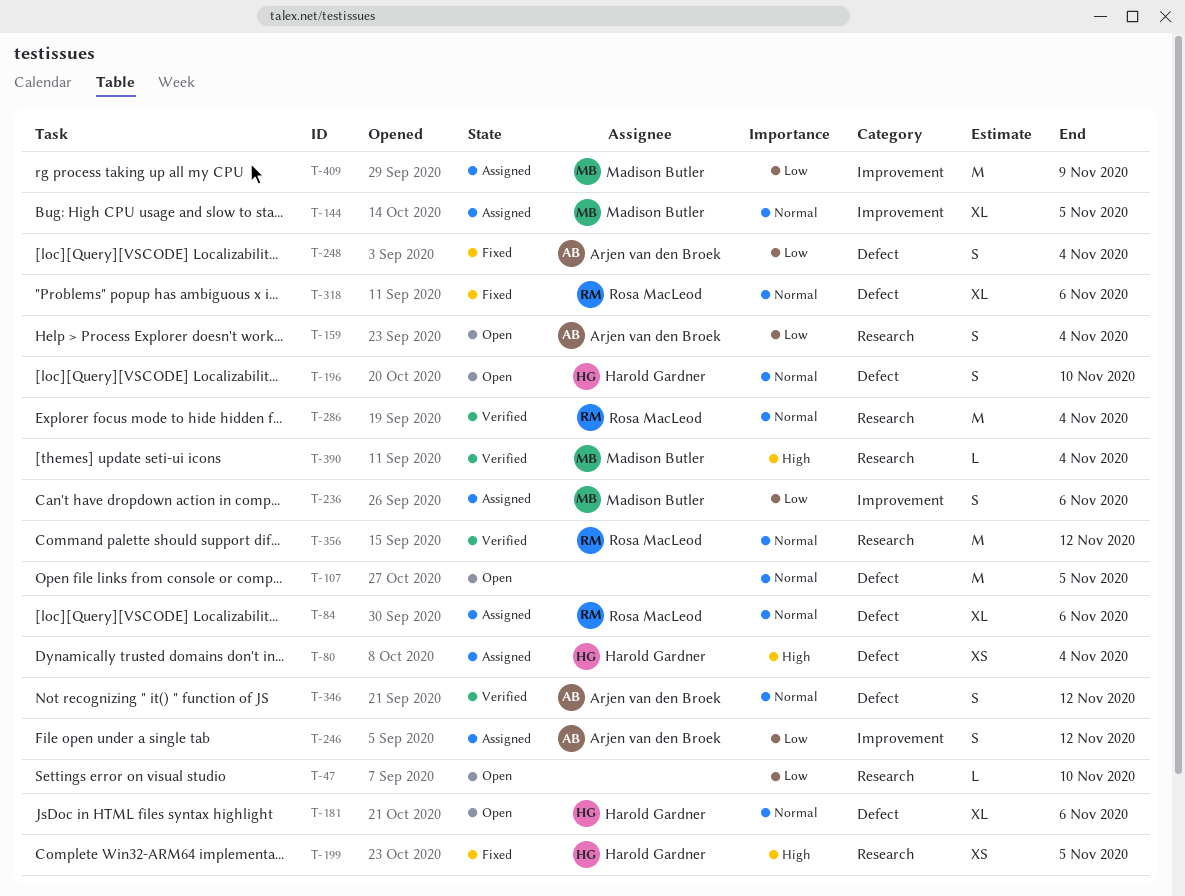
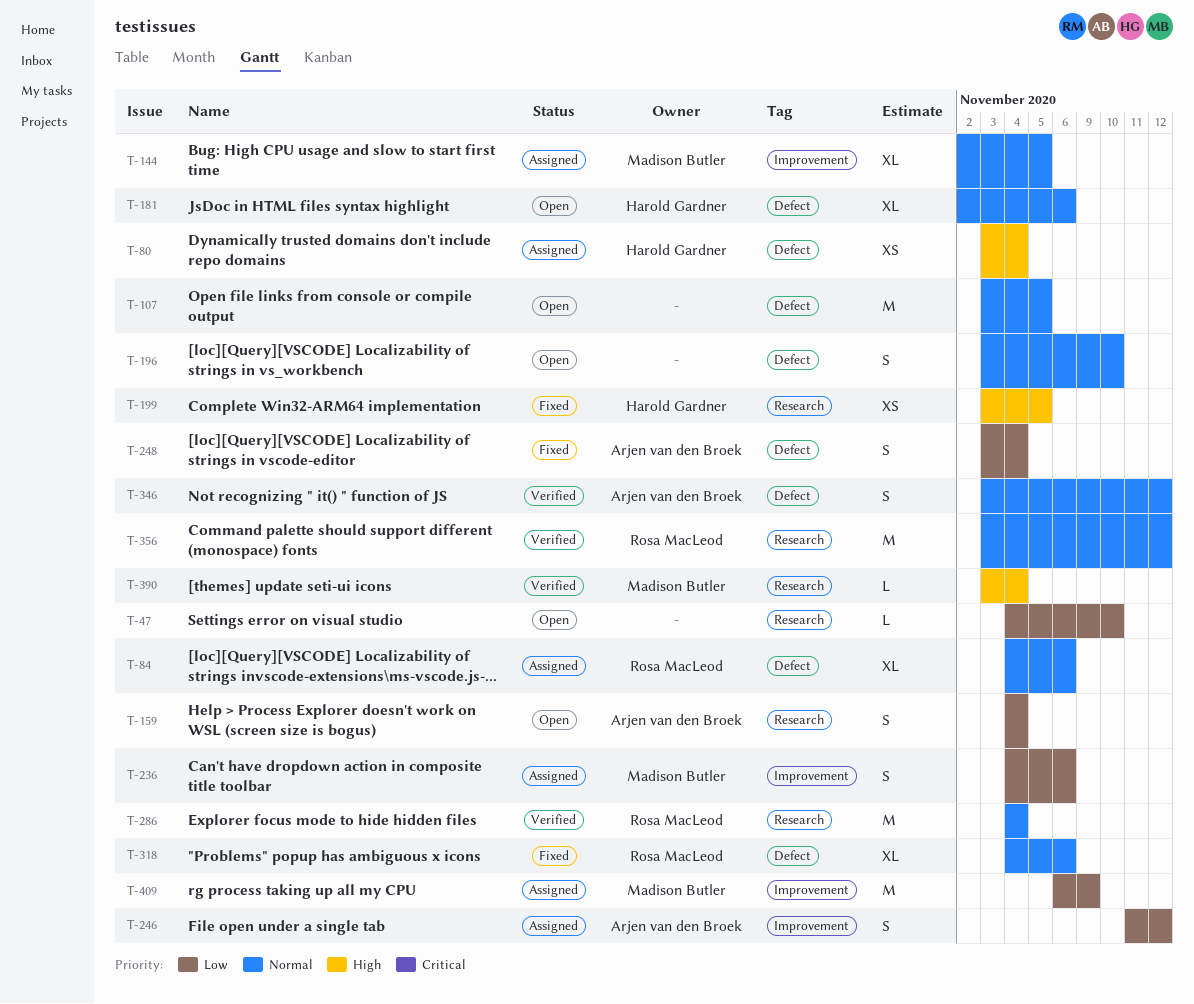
T-196, owner: Harold Gardner -> none

